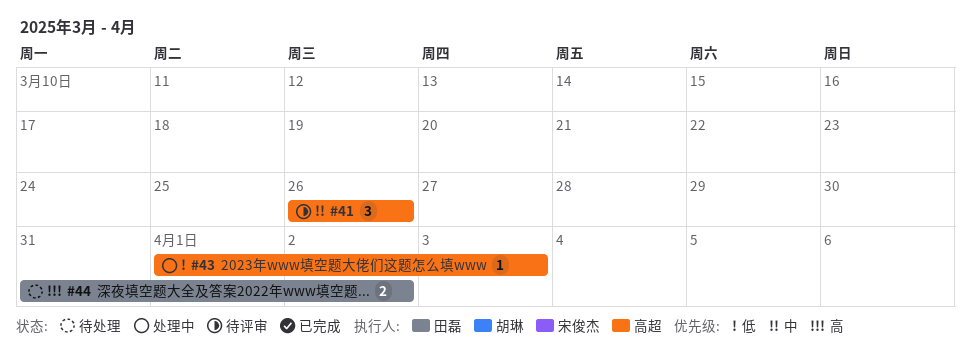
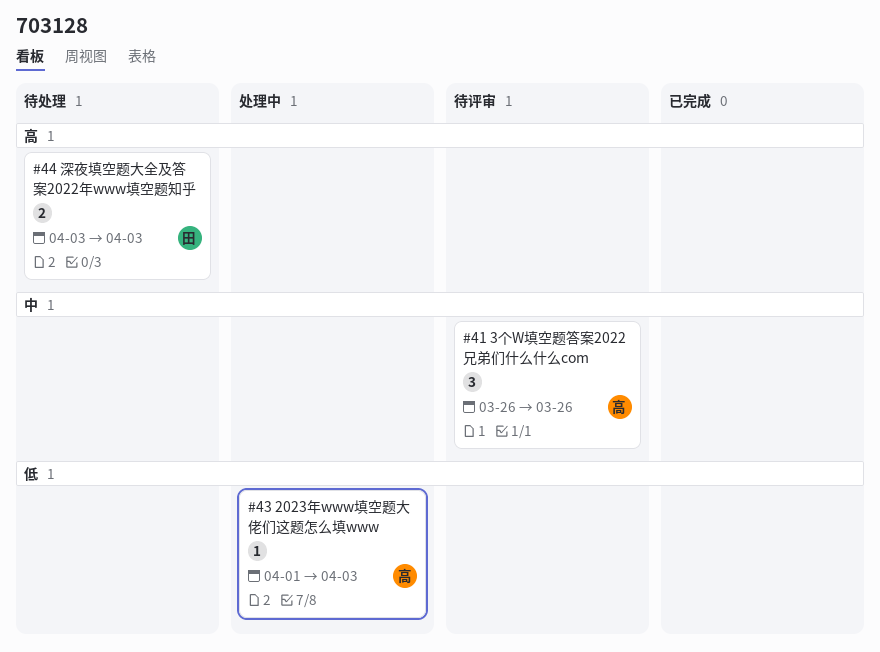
#44, start: Mar 31 -> Apr 3
#44, due: Apr 2 -> Apr 3

